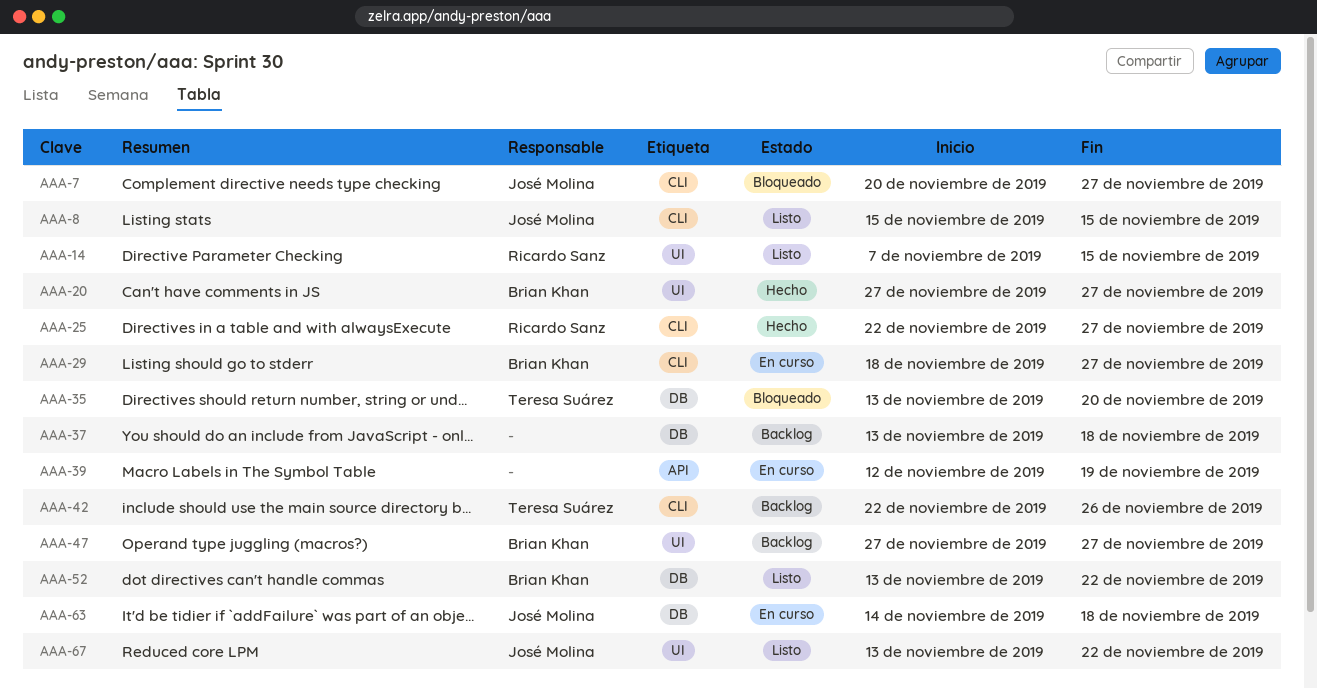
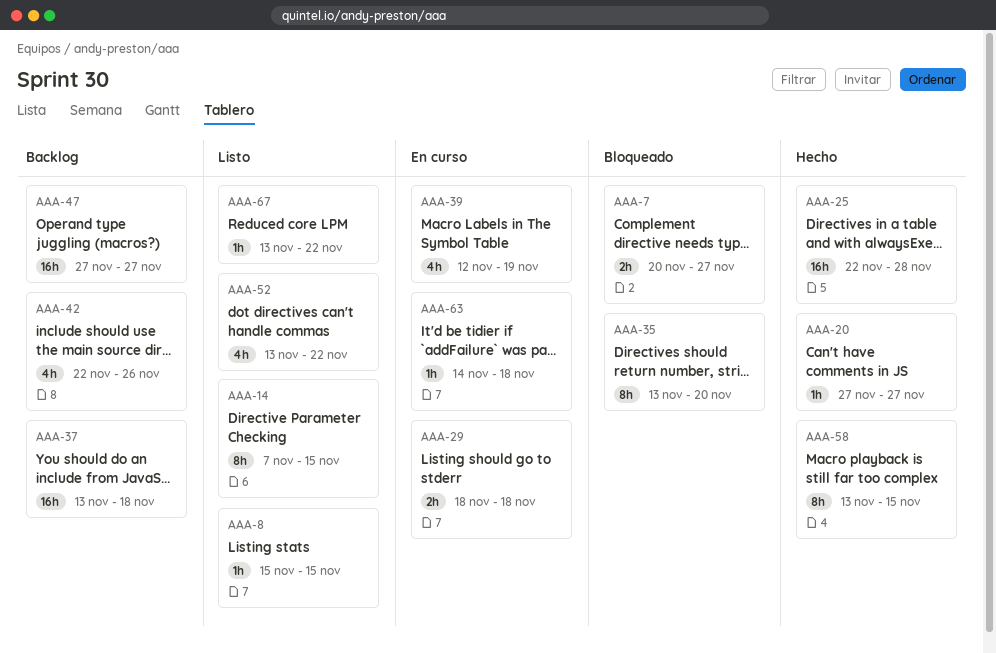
AAA-25, due: Nov 27 -> Nov 28
AAA-29, due: Nov 27 -> Nov 18
AAA-58: none -> present

